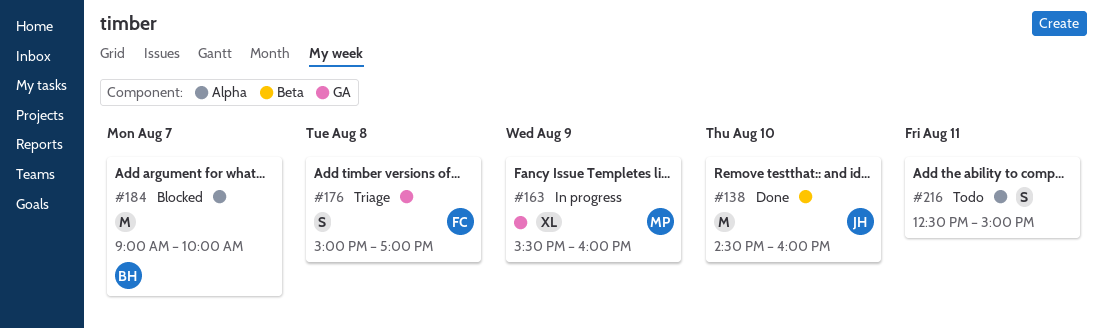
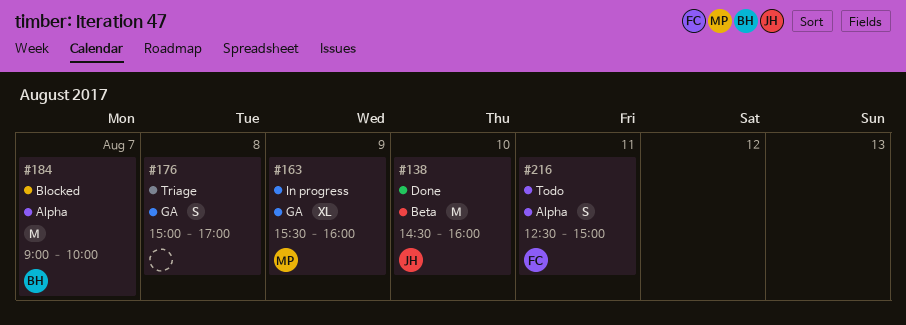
#176, owner: FC -> none
#216, owner: none -> FC

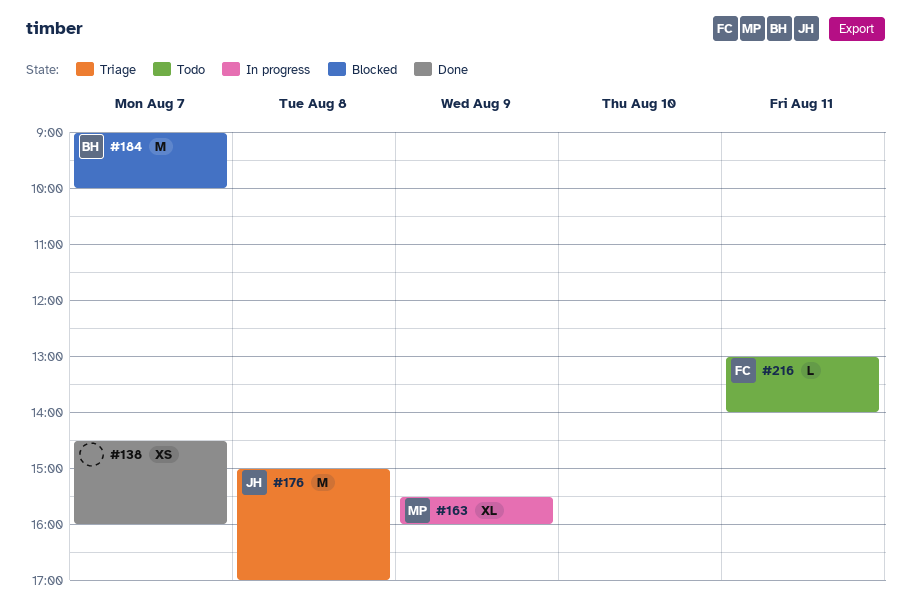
#138, owner: JH -> none
#138, estimate: M -> XS
#138, day: Aug 10 -> Aug 7
#176, owner: none -> JH
#176, estimate: S -> M
#216, estimate: S -> L
#216, begins: 12:30 -> 13:00
#216, ends: 15:00 -> 14:00

